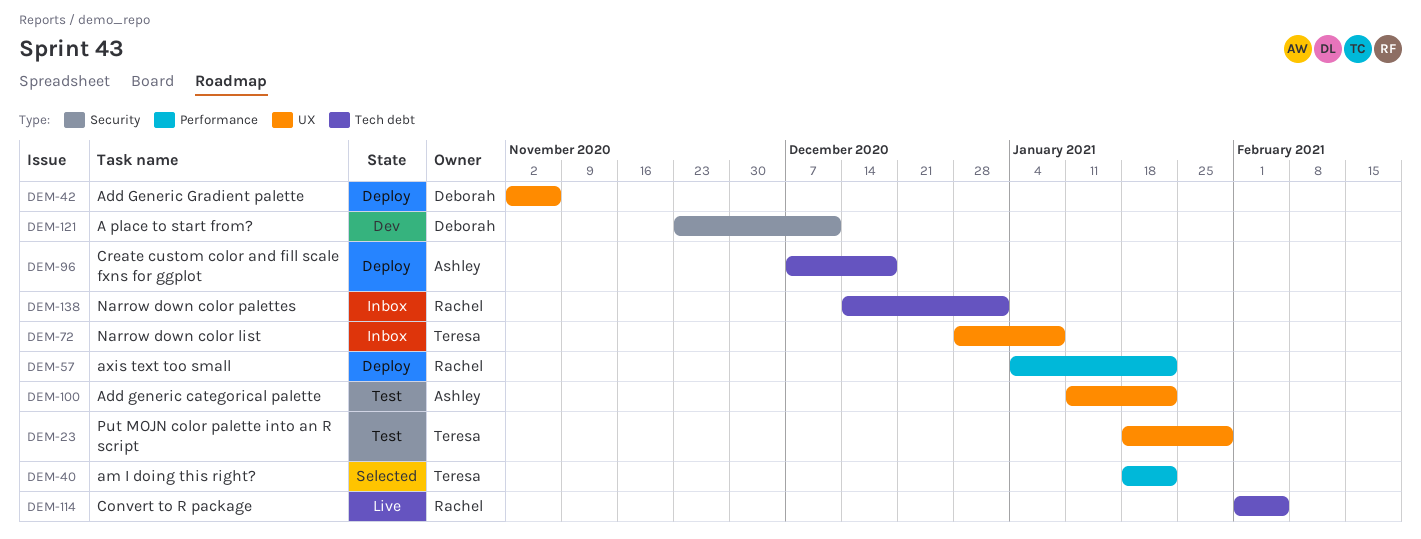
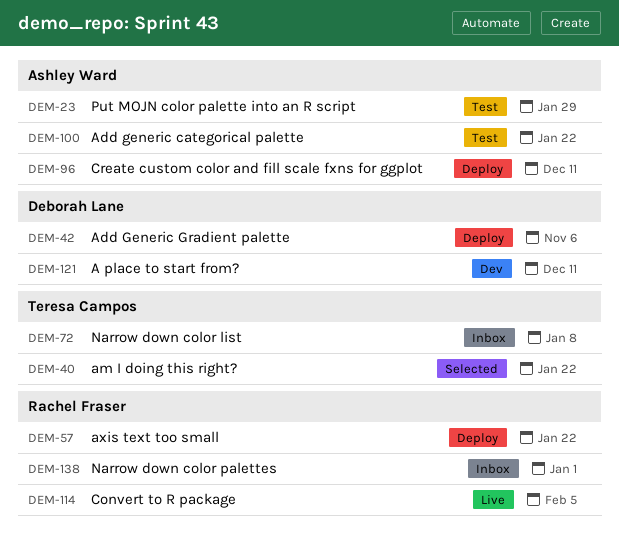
DEM-23, owner: Teresa Campos -> Ashley Ward
DEM-96, due: Dec 18 -> Dec 11

